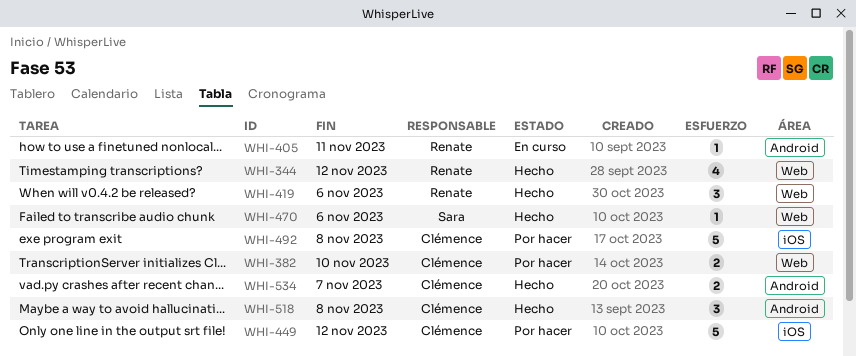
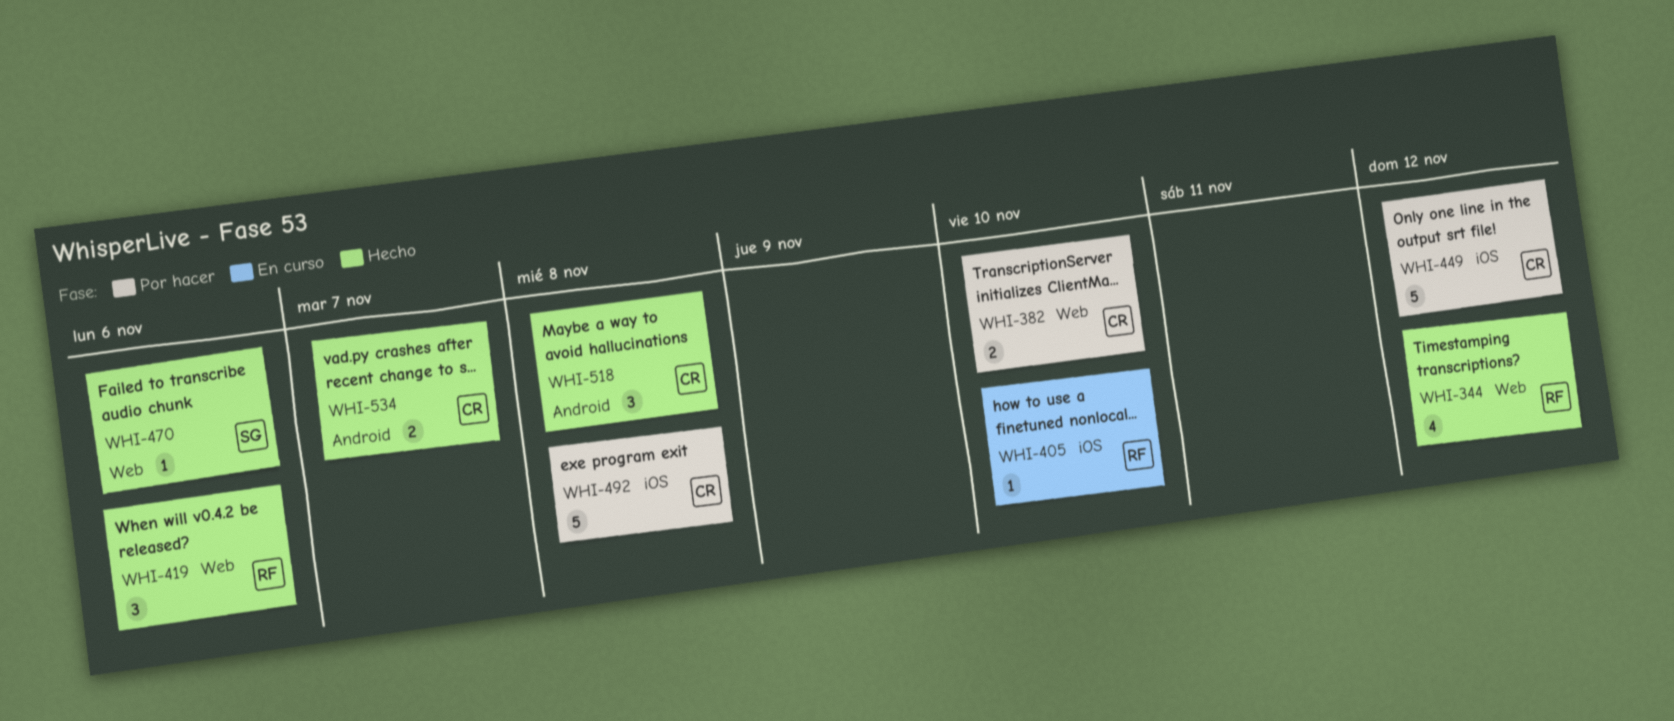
WHI-405, label: Android -> iOS
WHI-405, due: Nov 11 -> Nov 10

